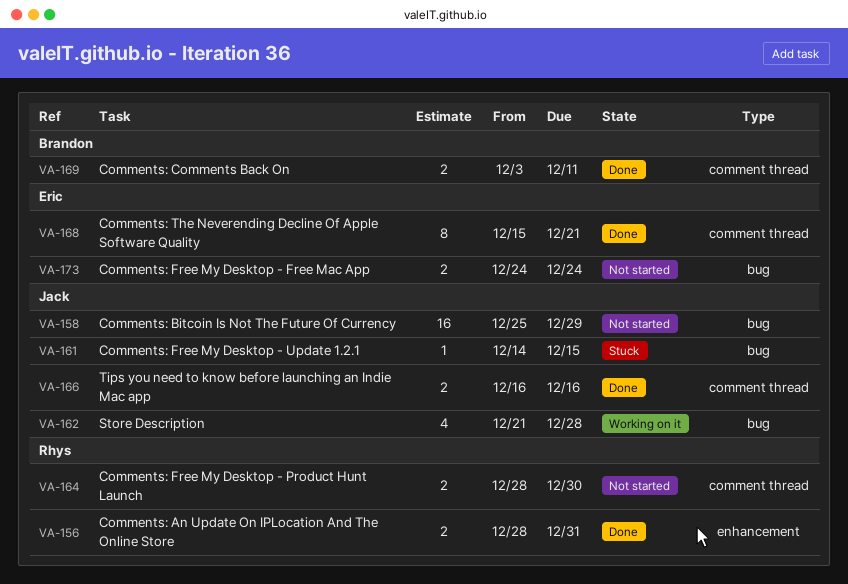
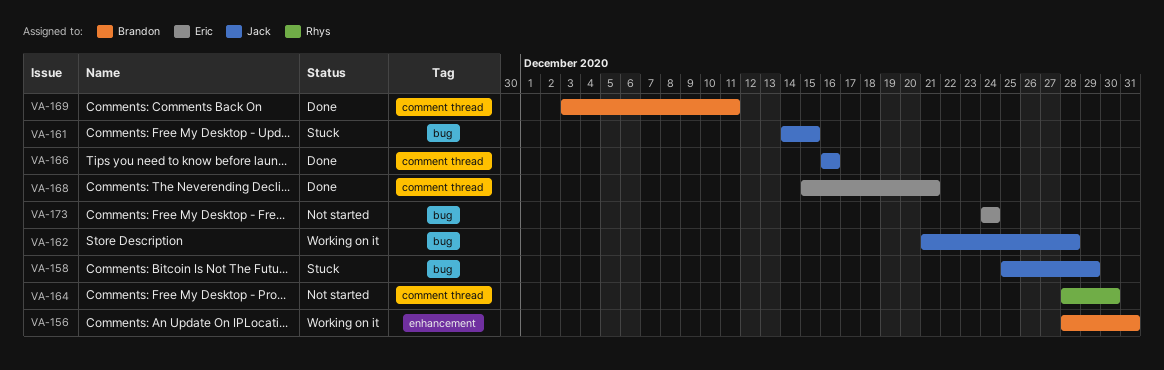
VA-156, status: Done -> Working on it
VA-156, owner: Rhys -> Brandon
VA-158, status: Not started -> Stuck

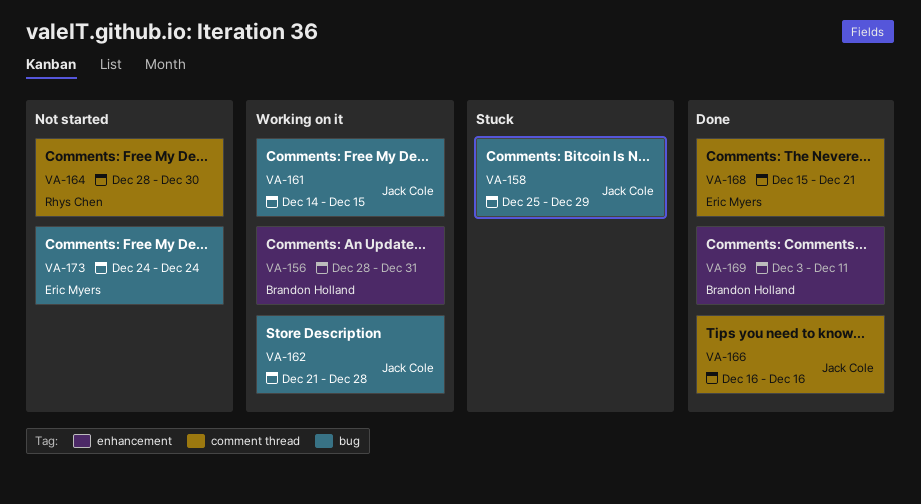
VA-161, status: Stuck -> Working on it
VA-169, label: comment thread -> enhancement

